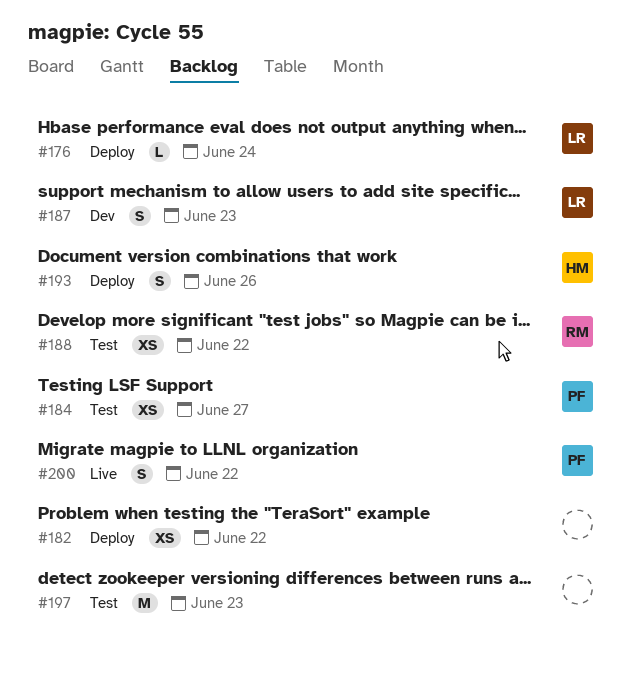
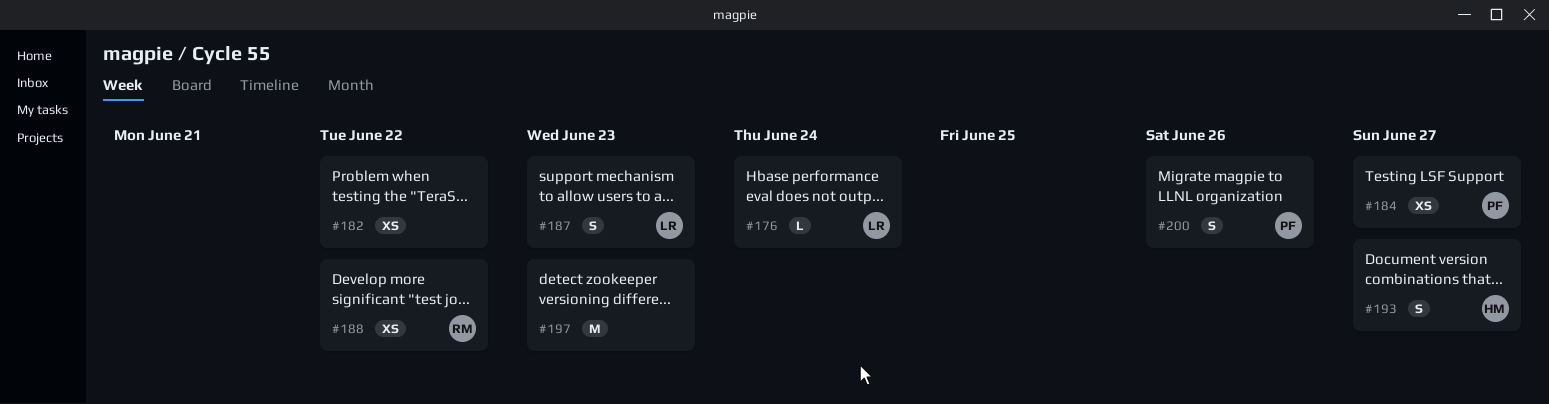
#193, due: Jun 26 -> Jun 27
#200, due: Jun 22 -> Jun 26

